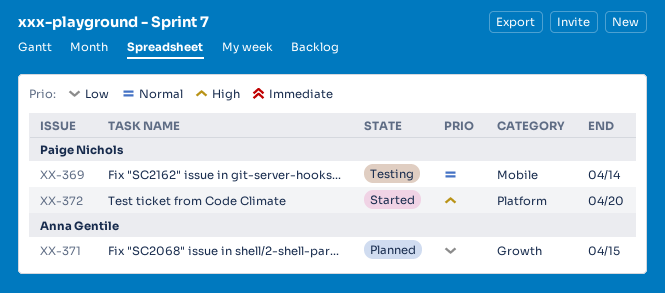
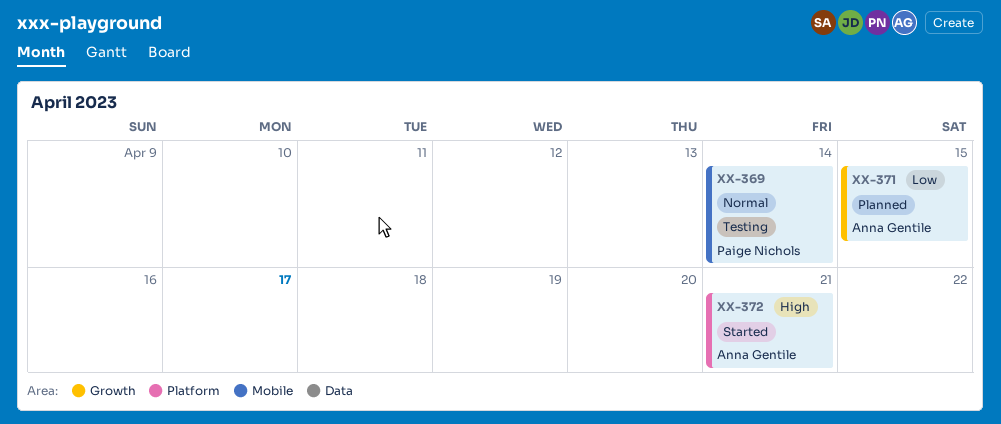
XX-372, owner: Paige Nichols -> Anna Gentile
XX-372, due: Apr 20 -> Apr 21

